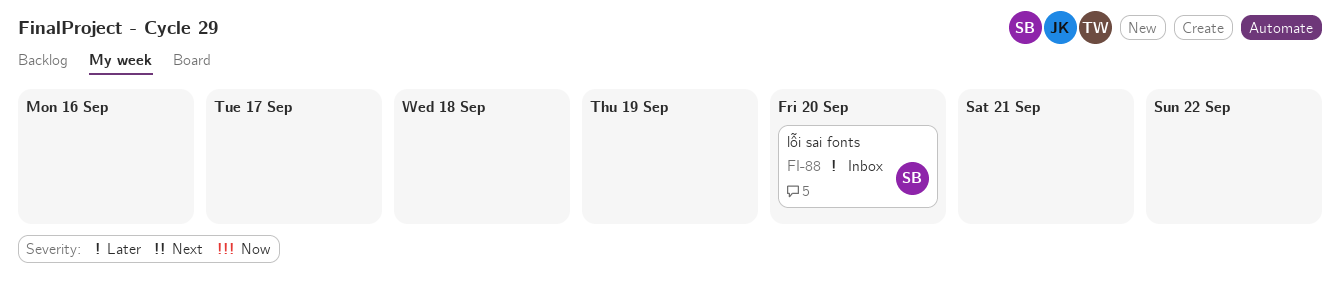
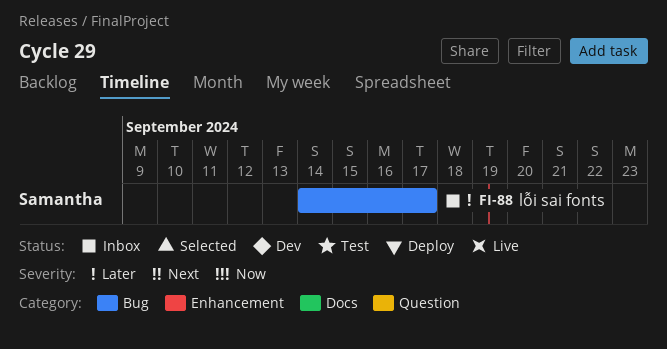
FI-88, due: Sep 20 -> Sep 17

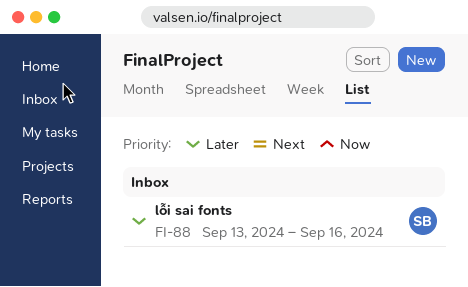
FI-88, start: Sep 14 -> Sep 13
FI-88, due: Sep 17 -> Sep 16

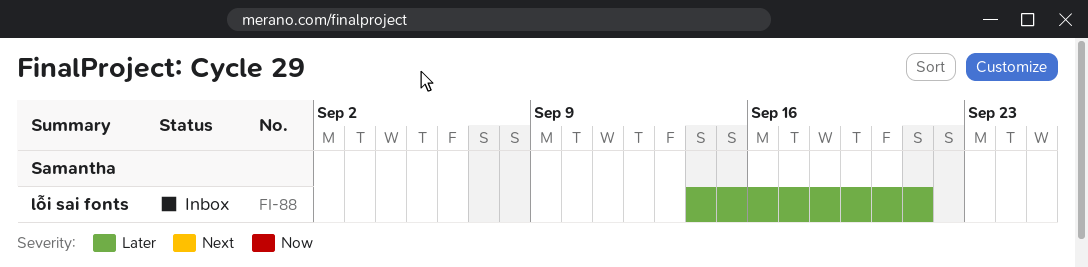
FI-88, start: Sep 13 -> Sep 14
FI-88, due: Sep 16 -> Sep 21

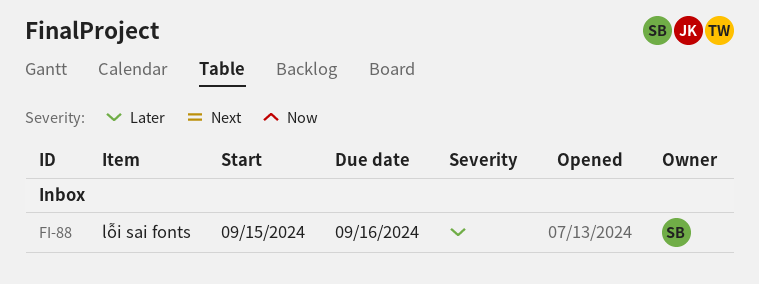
FI-88, start: Sep 14 -> Sep 15
FI-88, due: Sep 21 -> Sep 16

